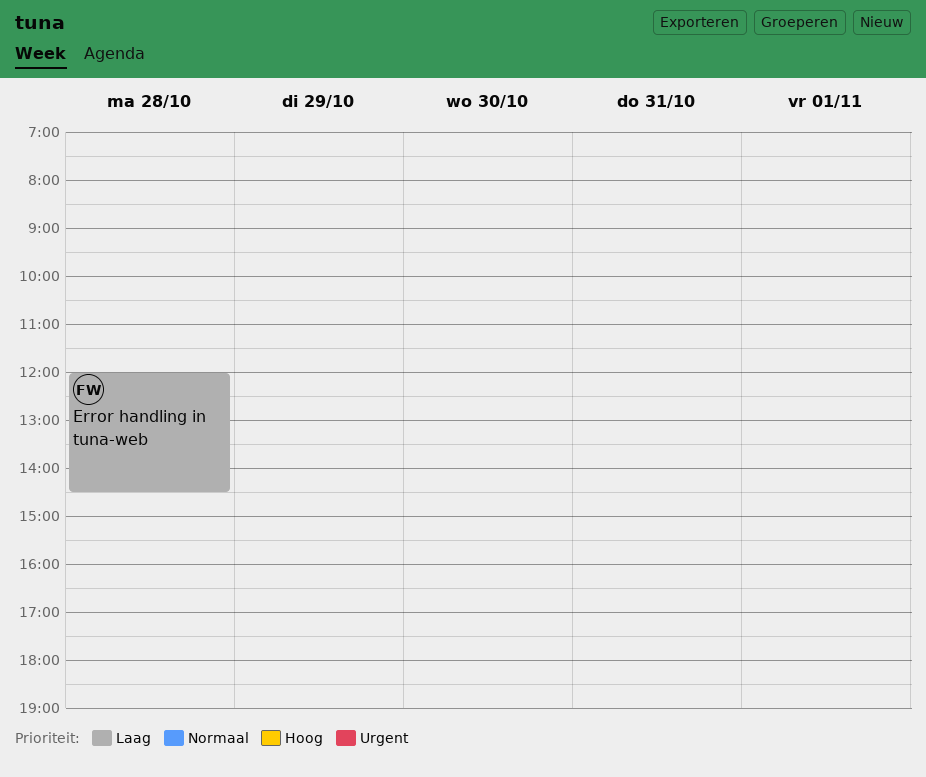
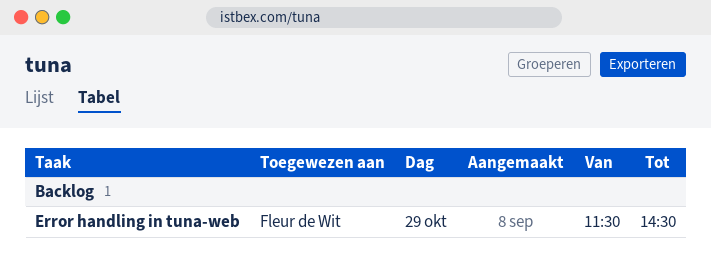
Error handling in tuna-web, day: Oct 28 -> Oct 29
Error handling in tuna-web, begins: 12:00 -> 11:30

